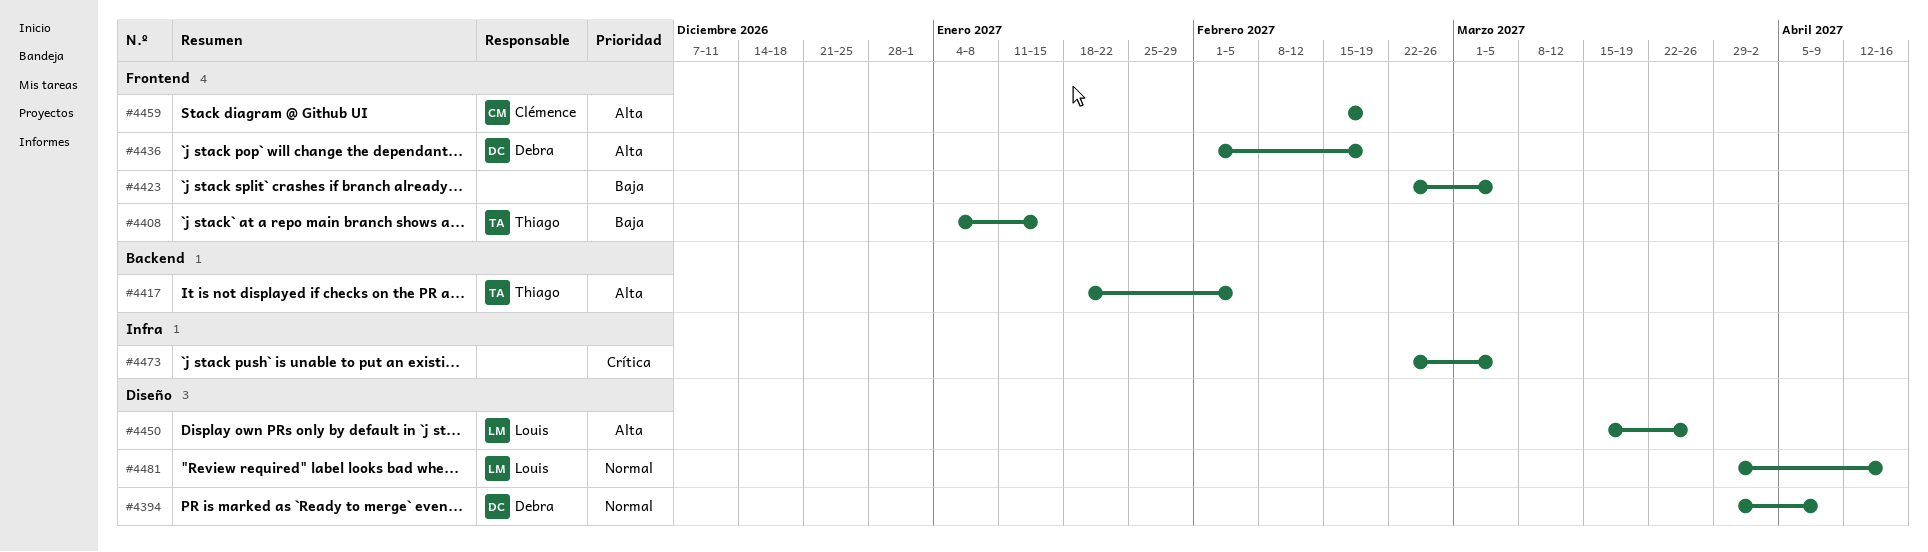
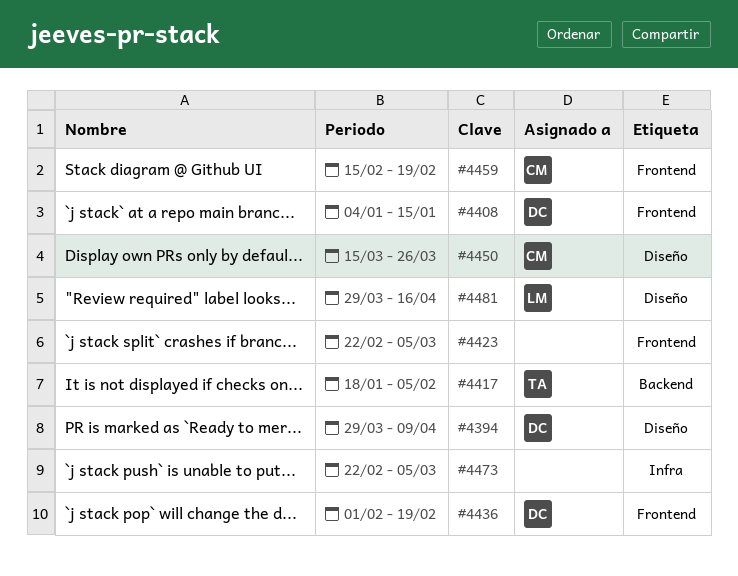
#4408, owner: Thiago -> Debra
#4450, owner: Louis -> Clémence

